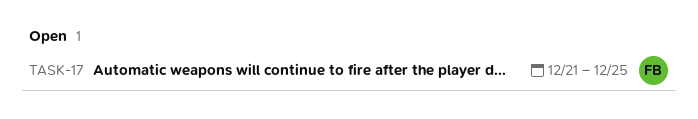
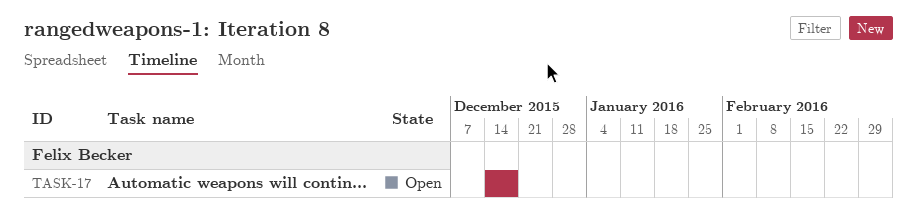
TASK-17, start: Dec 21 -> Dec 14
TASK-17, due: Dec 25 -> Dec 18

